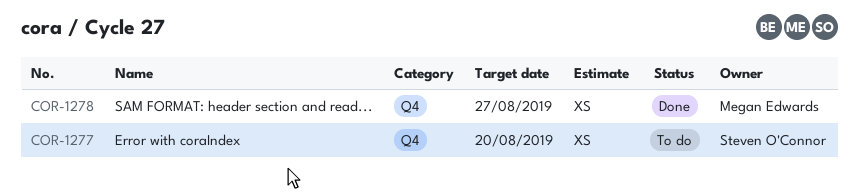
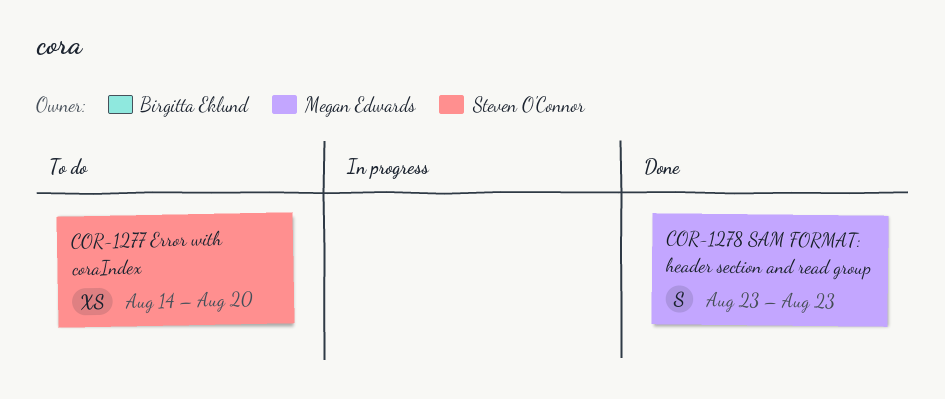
COR-1278, estimate: XS -> S
COR-1278, due: Aug 27 -> Aug 23

